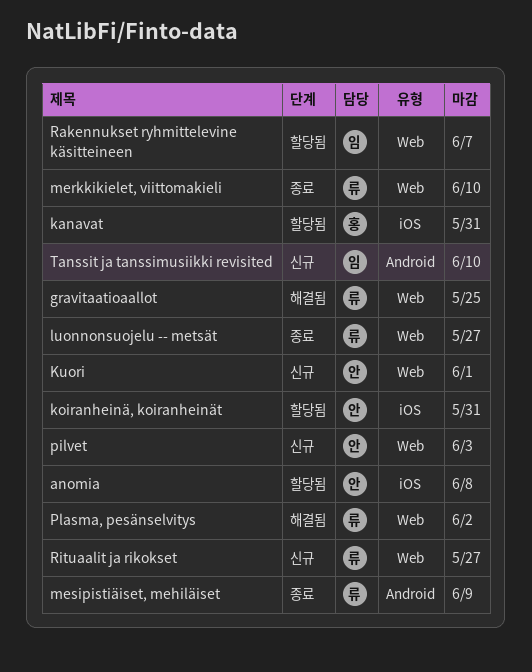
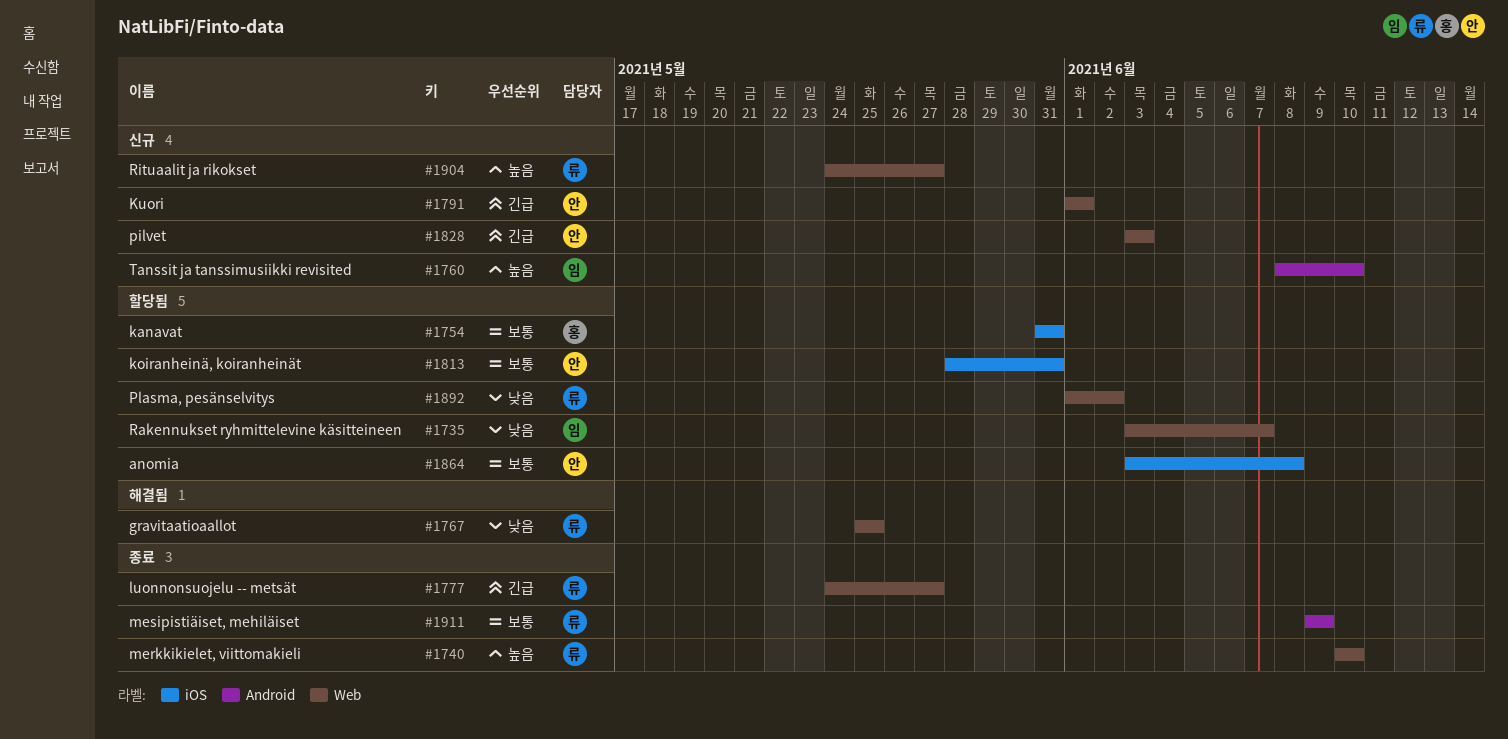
Plasma, pesänselvitys, status: 해결됨 -> 할당됨

